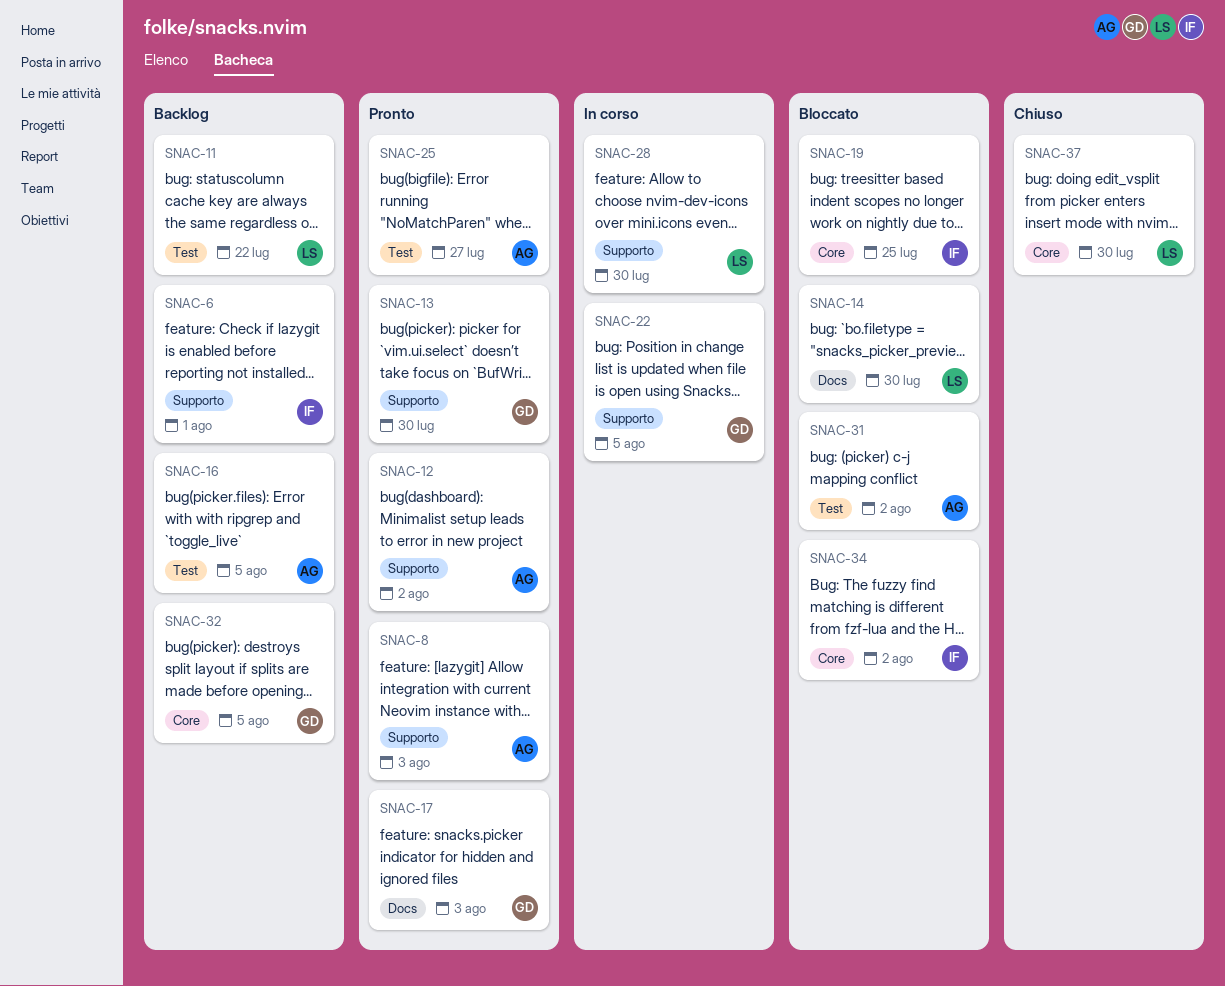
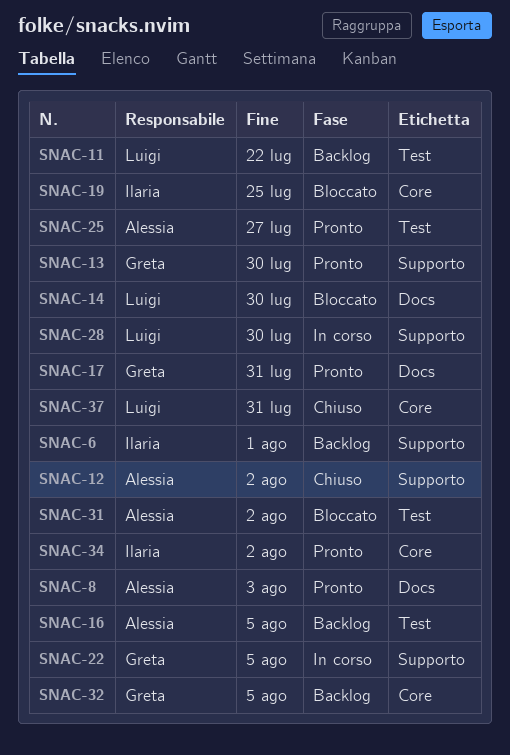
SNAC-8, label: Supporto -> Docs
SNAC-12, status: Pronto -> Chiuso
SNAC-17, due: Aug 3 -> Jul 31
SNAC-34, status: Bloccato -> Pronto
SNAC-37, due: Jul 30 -> Jul 31

